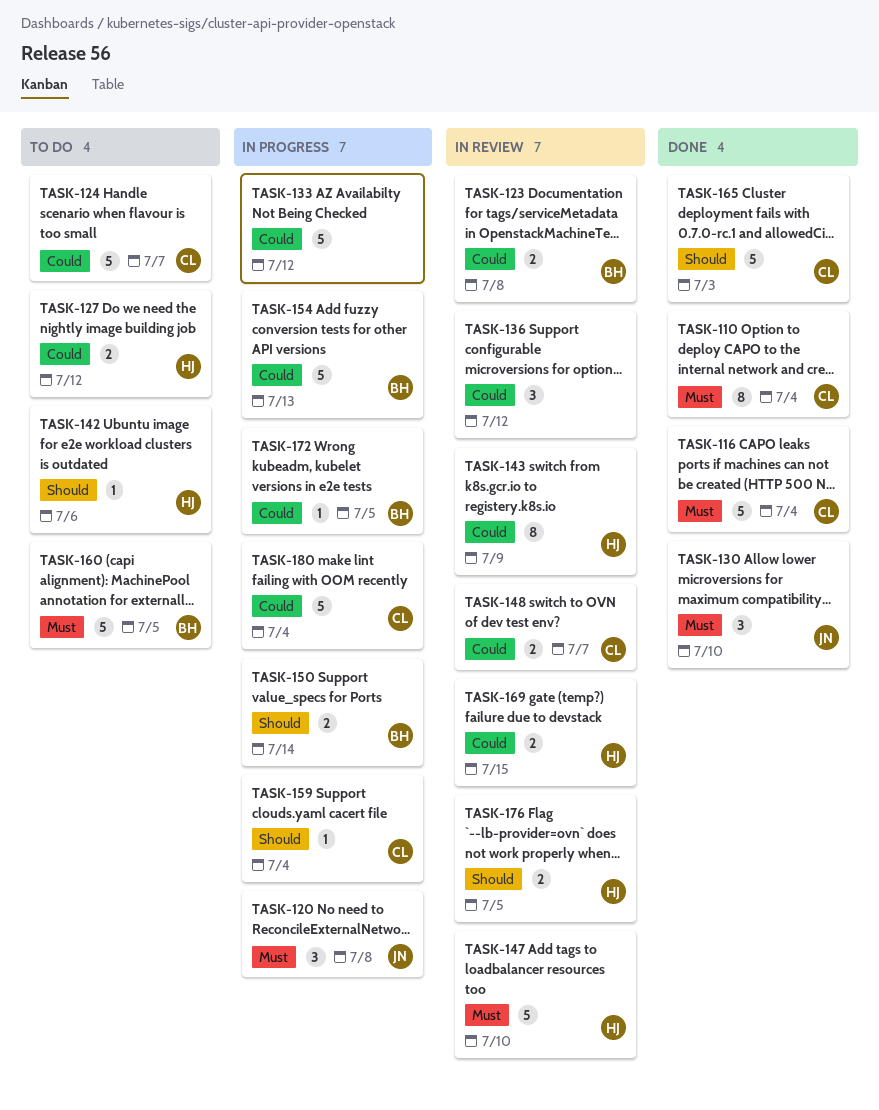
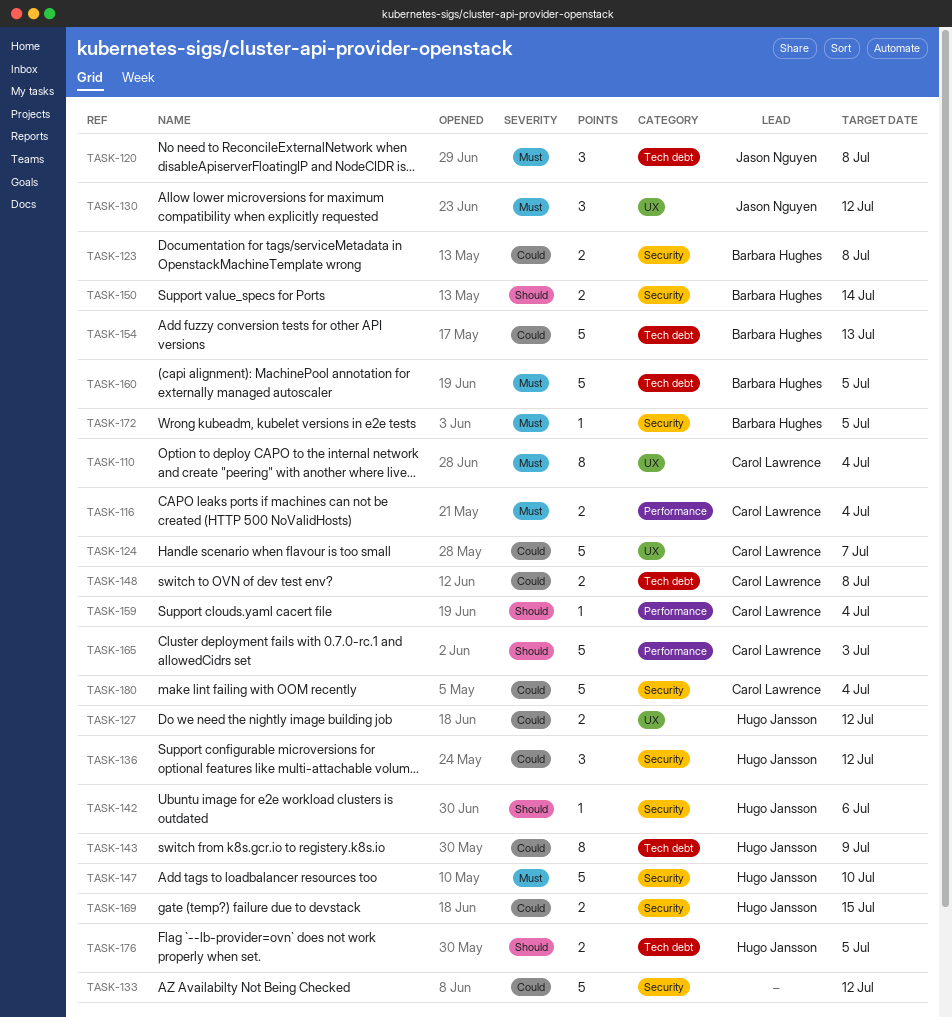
TASK-116, estimate: 5 -> 2
TASK-130, due: Jul 10 -> Jul 12
TASK-136, owner: none -> Hugo Jansson
TASK-148, due: Jul 7 -> Jul 8
TASK-172, priority: Could -> Must

